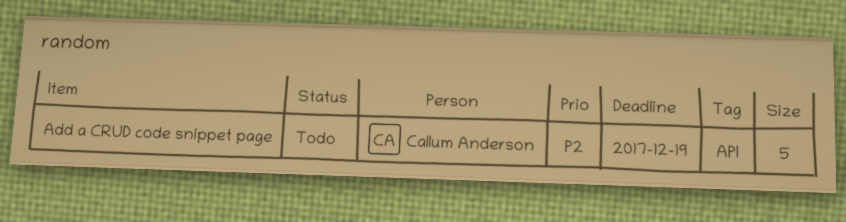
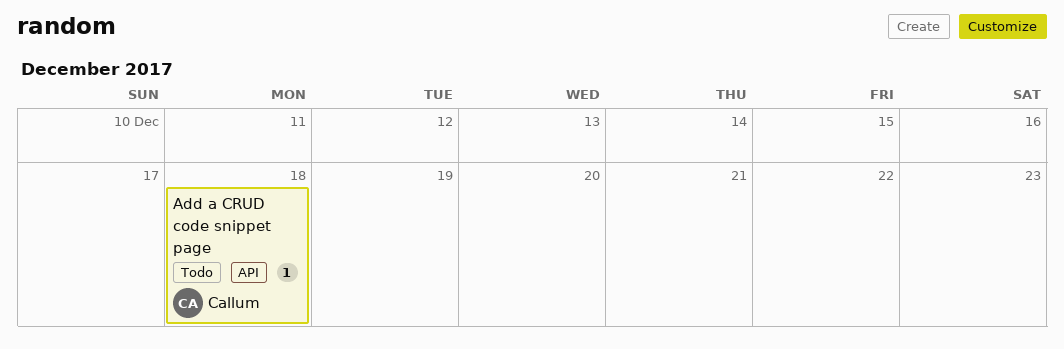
Add a CRUD code snippet page, estimate: 5 -> 1
Add a CRUD code snippet page, due: Dec 19 -> Dec 18

